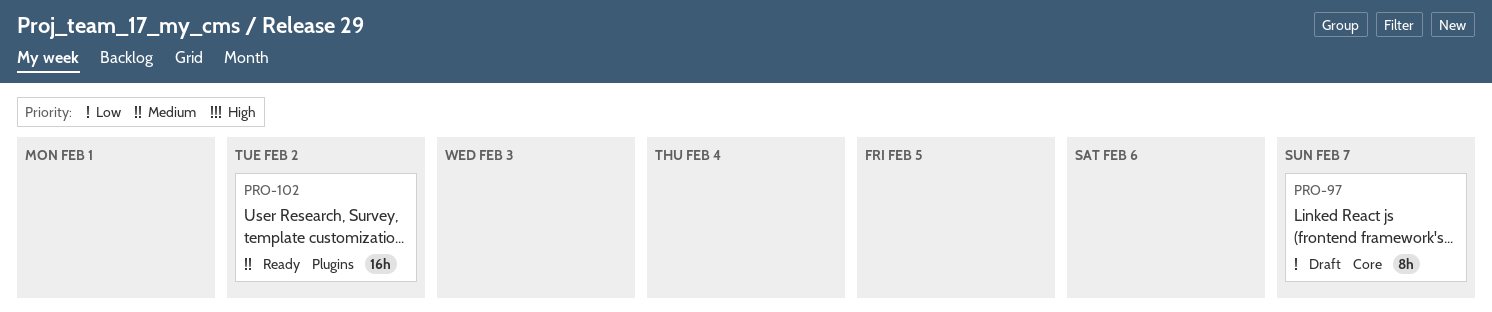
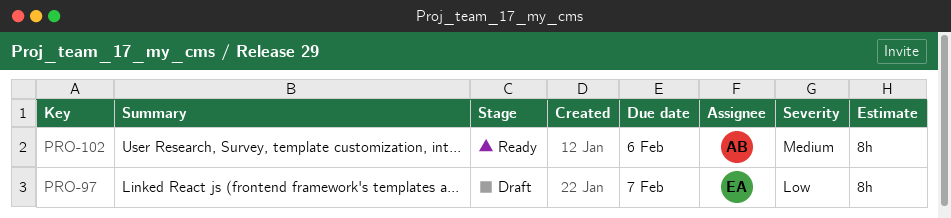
PRO-102, estimate: 16h -> 8h
PRO-102, due: Feb 2 -> Feb 6

